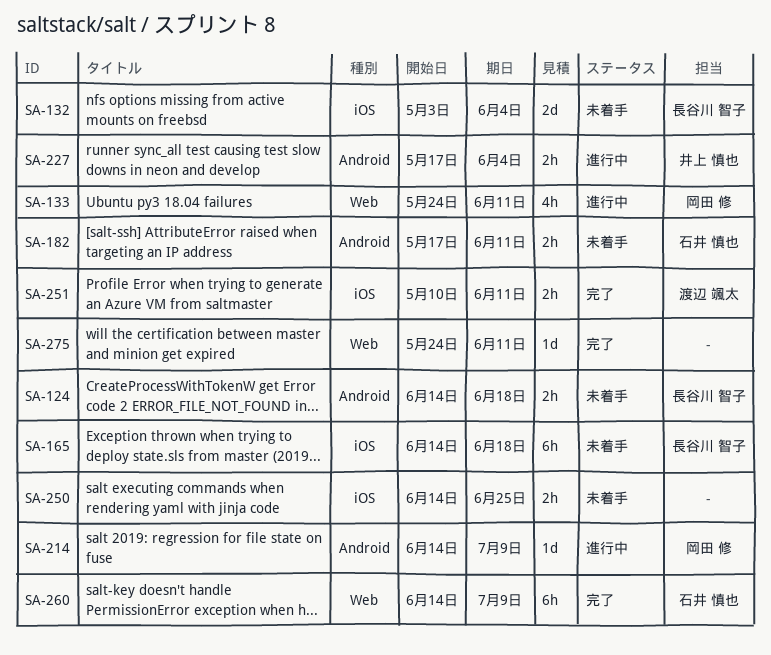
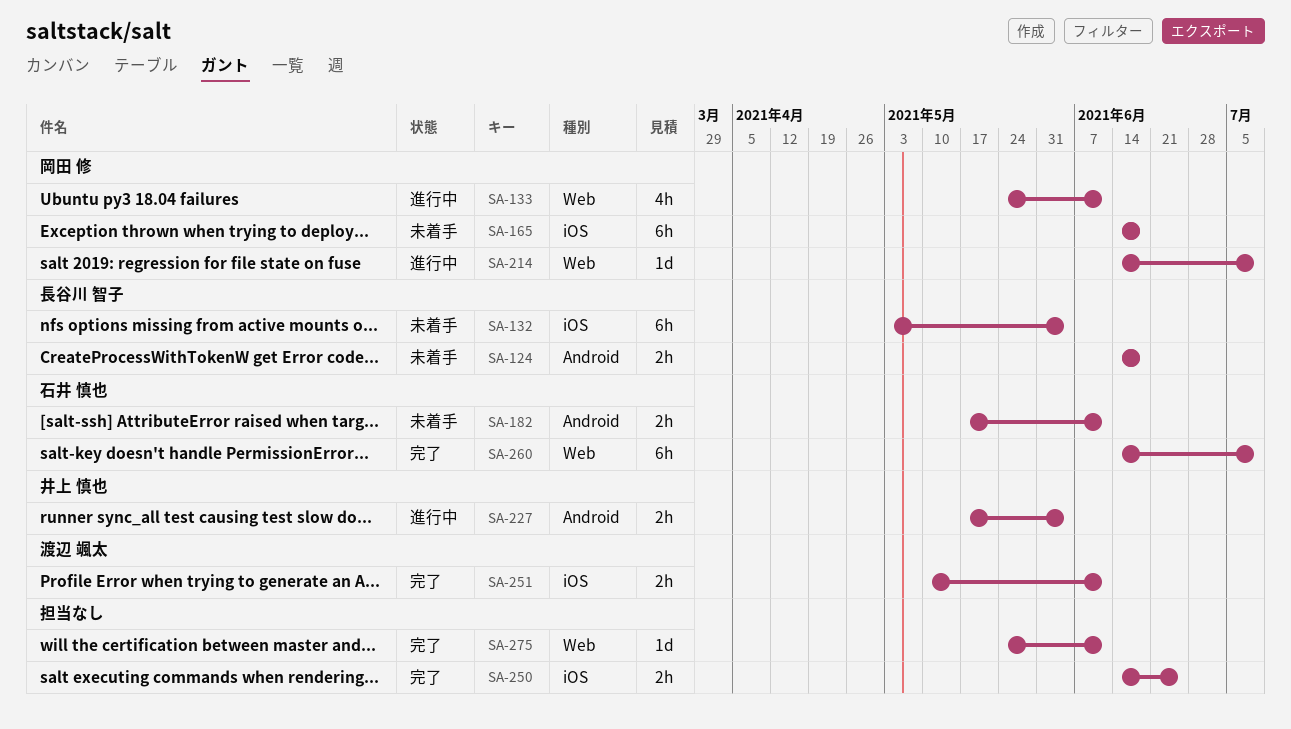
SA-132, estimate: 2d -> 6h
SA-165, owner: 長谷川 智子 -> 岡田 修
SA-214, label: Android -> Web
SA-250, status: 未着手 -> 完了

